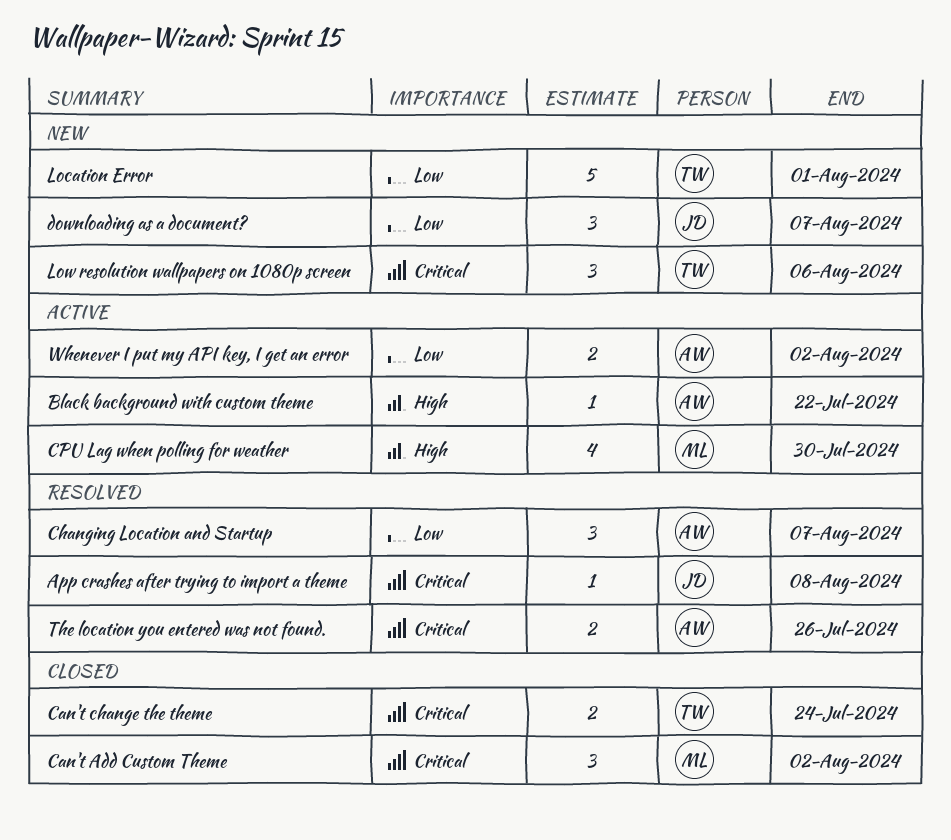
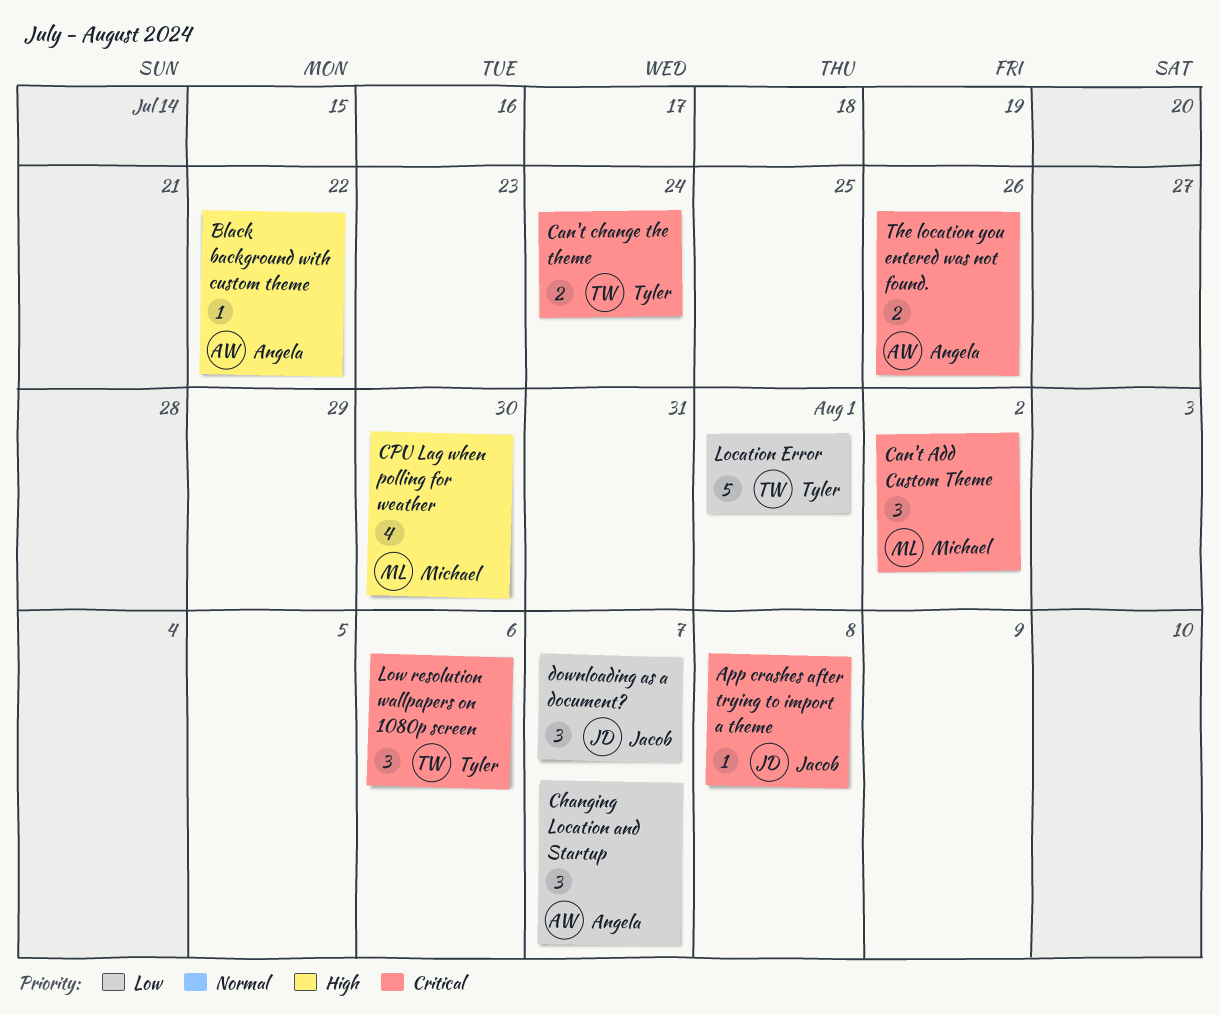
Whenever I put my API key, I get an error: present -> none

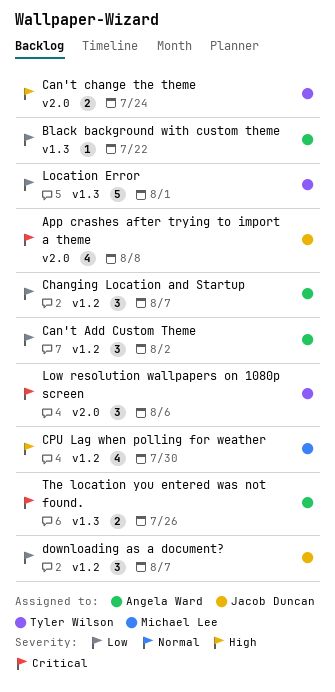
App crashes after trying to import a theme, estimate: 1 -> 4
Black background with custom theme, priority: High -> Low
Can't Add Custom Theme, owner: Michael Lee -> Angela Ward
Can't Add Custom Theme, priority: Critical -> Low
Can't change the theme, priority: Critical -> High

